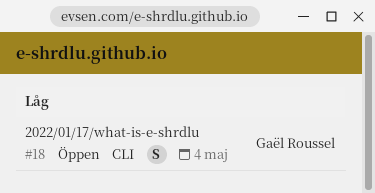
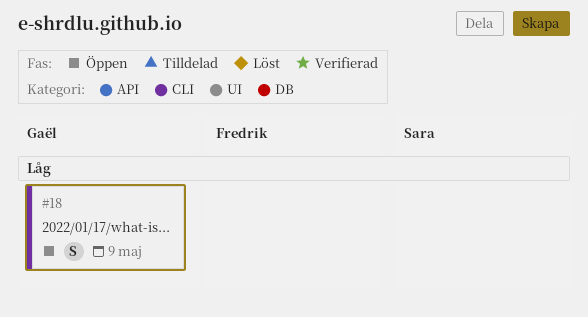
#18, due: May 4 -> May 9

